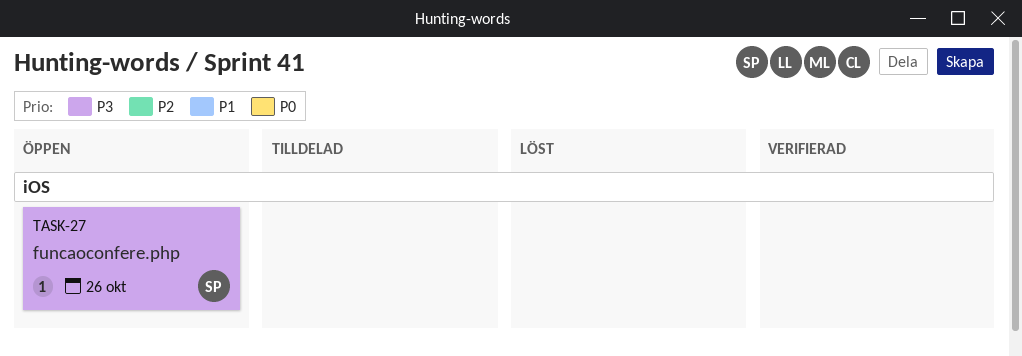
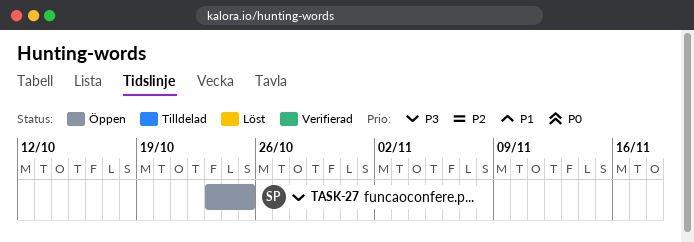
TASK-27, due: Oct 26 -> Oct 25

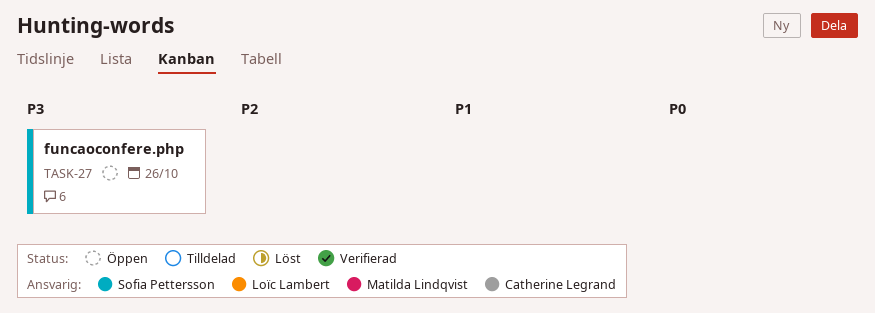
TASK-27, due: Oct 25 -> Oct 26

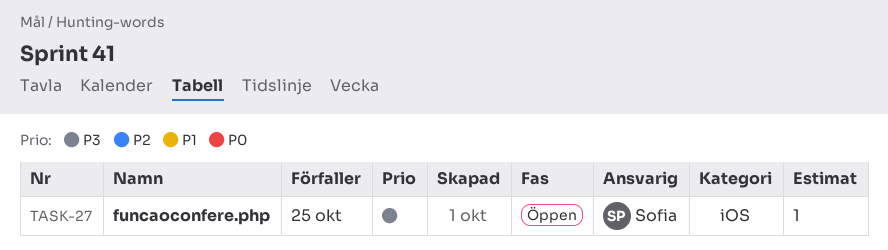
TASK-27, due: Oct 26 -> Oct 25

